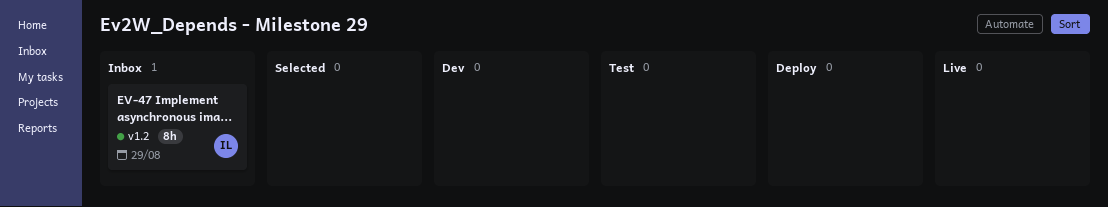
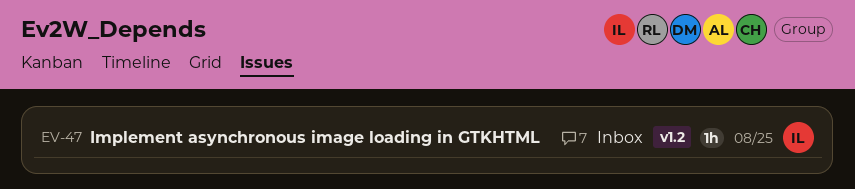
EV-47, estimate: 8h -> 1h
EV-47, due: Aug 29 -> Aug 25

